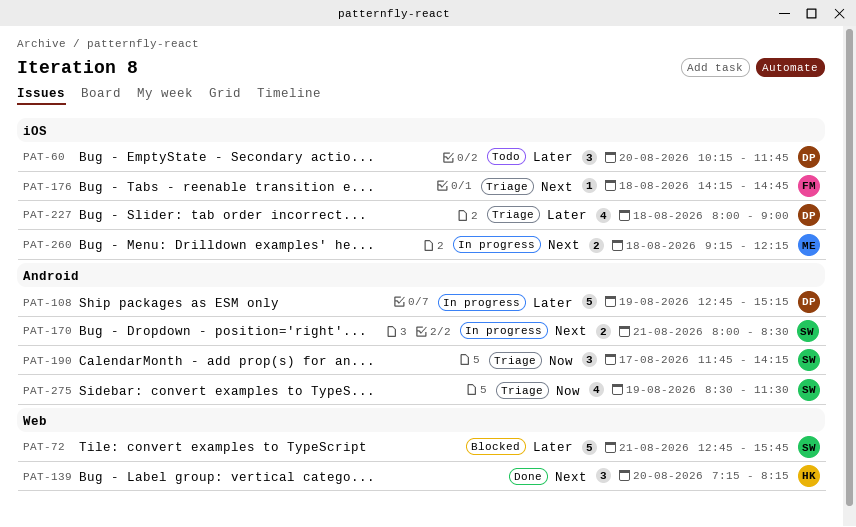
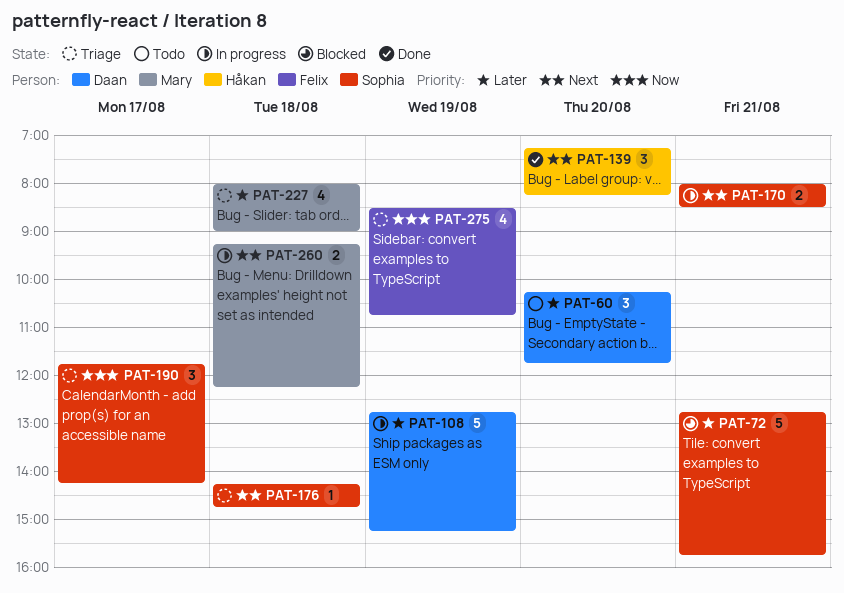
PAT-176, owner: Felix -> Sophia
PAT-227, owner: Daan -> Mary
PAT-275, owner: Sophia -> Felix
PAT-275, ends: 11:30 -> 10:45

